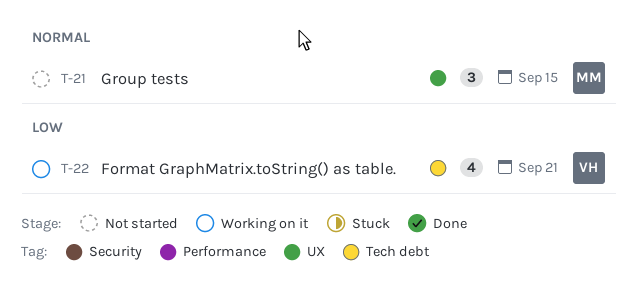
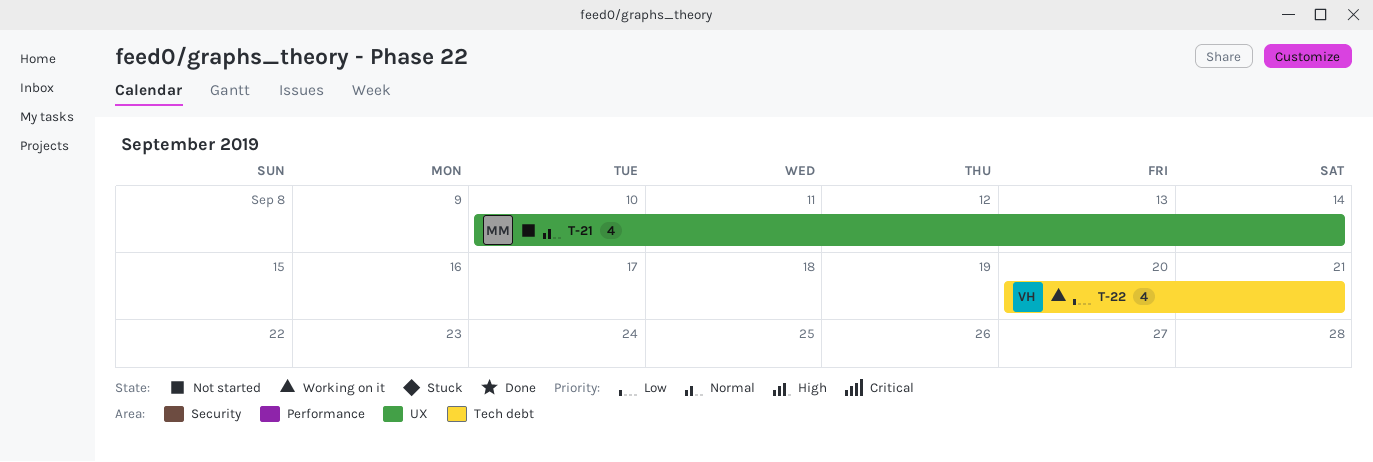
T-21, estimate: 3 -> 4
T-21, due: Sep 15 -> Sep 14

